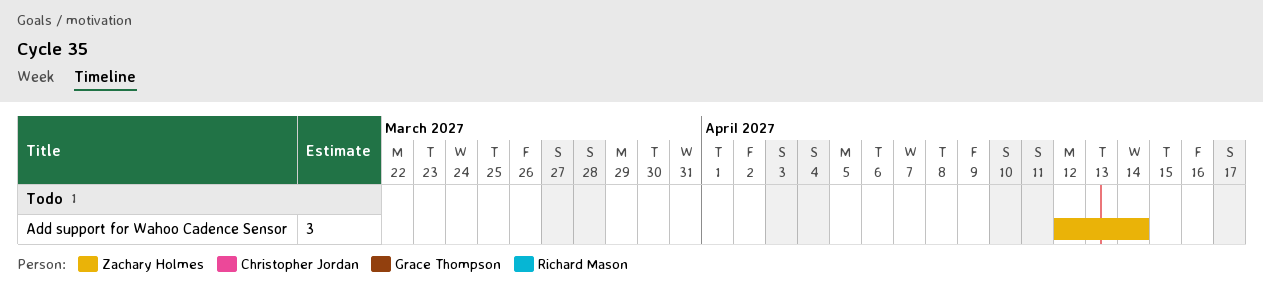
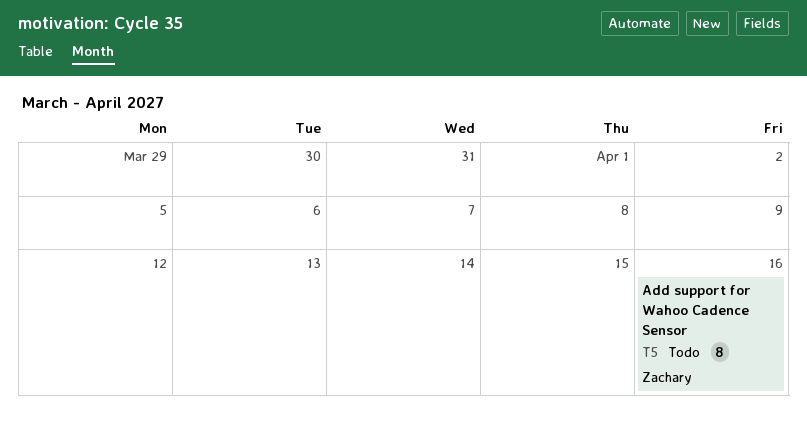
Add support for Wahoo Cadence Sensor, estimate: 3 -> 8
Add support for Wahoo Cadence Sensor, due: Apr 14 -> Apr 16

